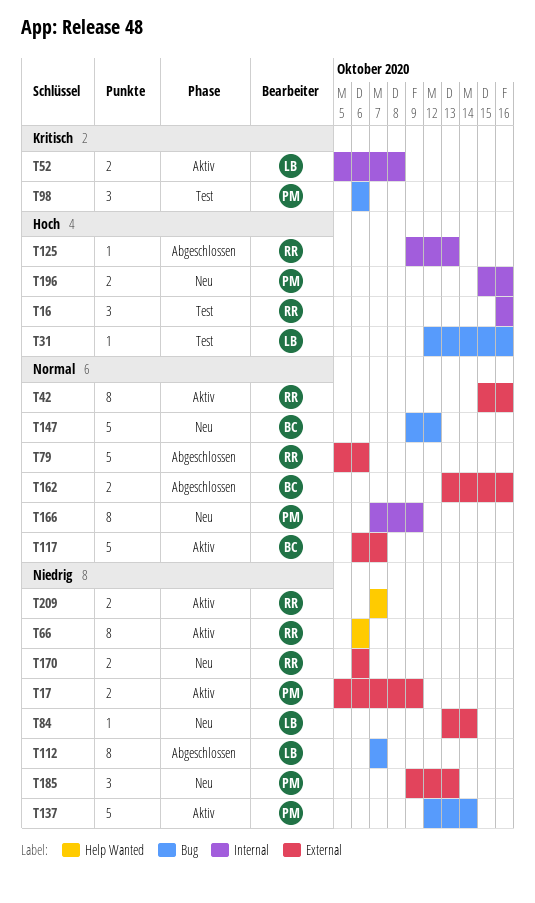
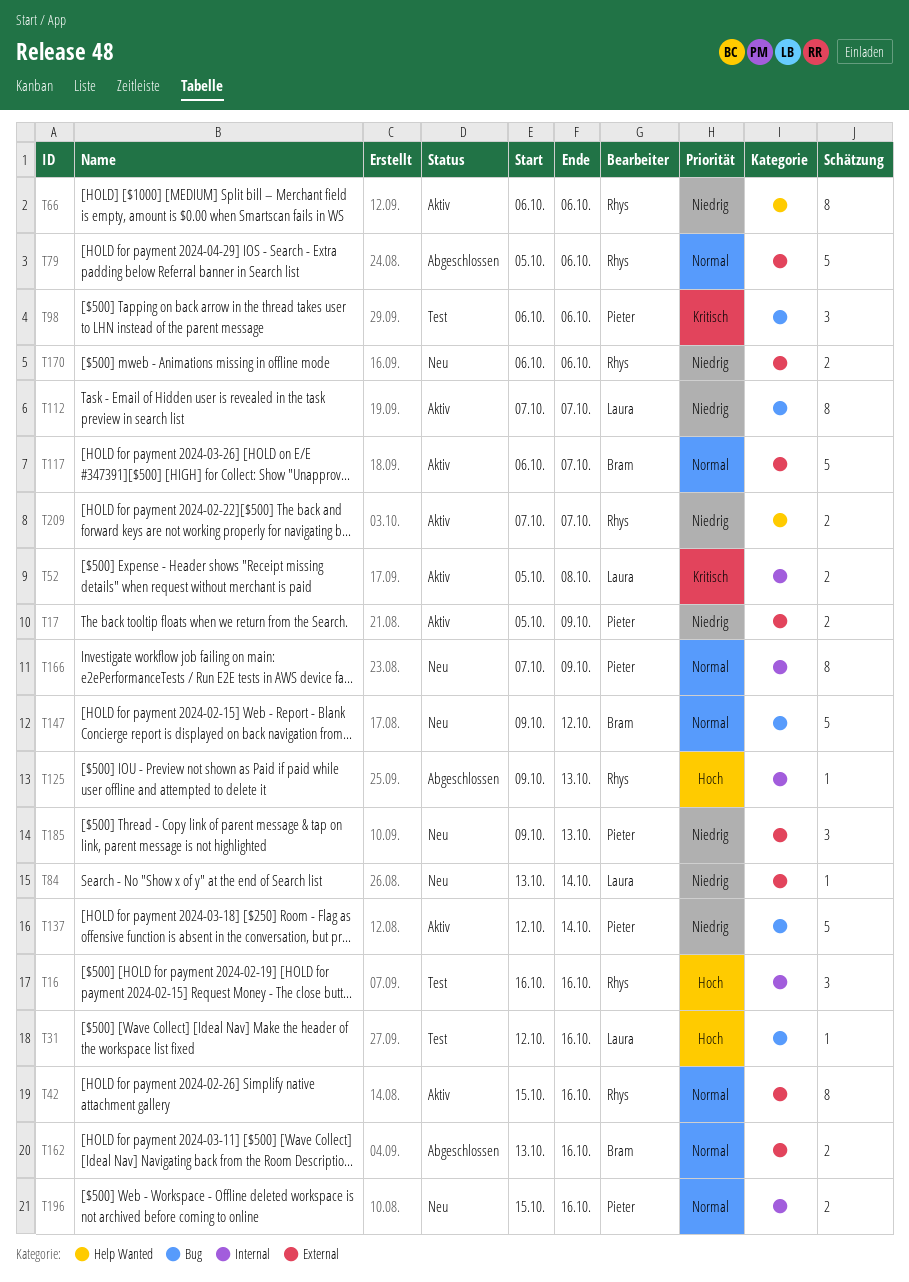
T112, status: Abgeschlossen -> Aktiv
T196, priority: Hoch -> Normal

